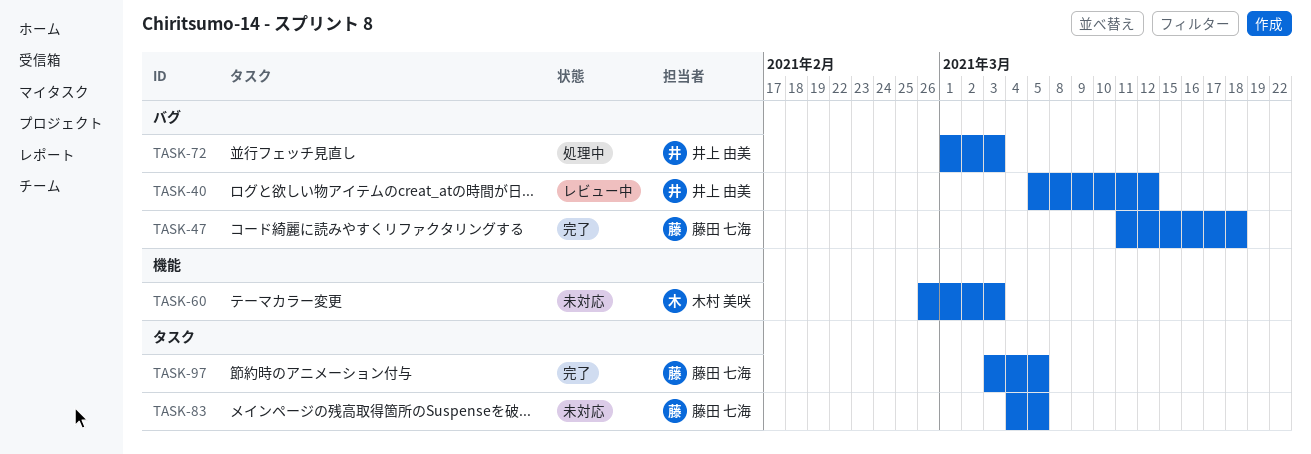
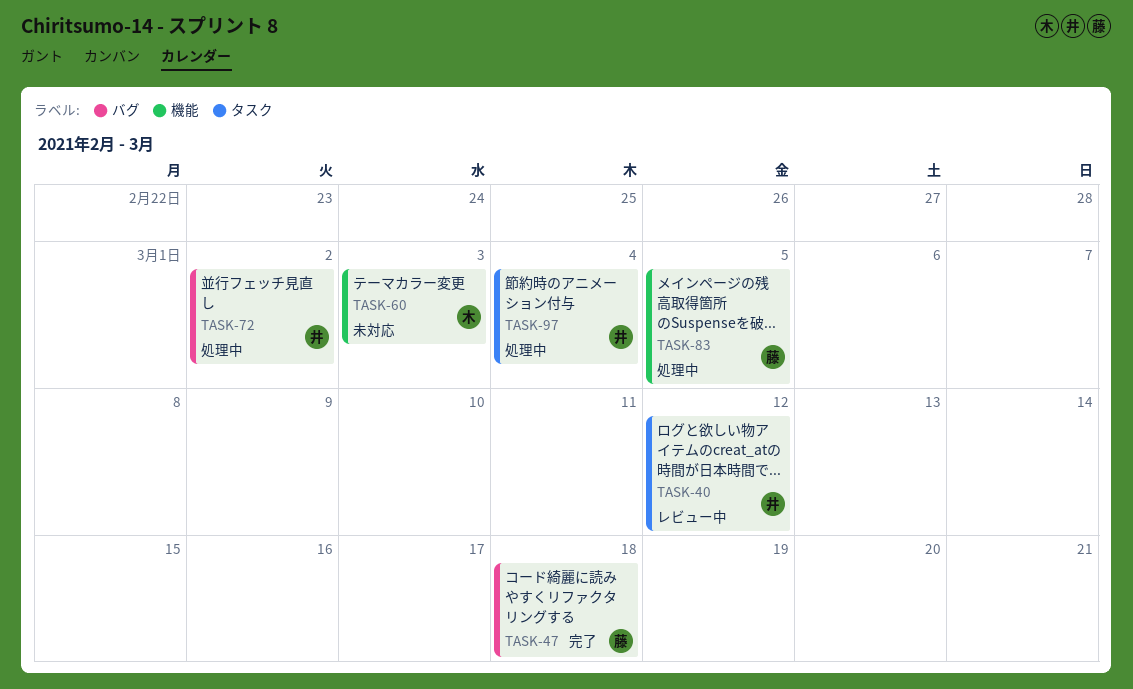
TASK-40, label: バグ -> タスク
TASK-72, due: Mar 3 -> Mar 2
TASK-83, status: 未対応 -> 処理中
TASK-83, label: タスク -> 機能
TASK-97, status: 完了 -> 処理中
TASK-97, owner: 藤田 七海 -> 井上 由美
TASK-97, due: Mar 5 -> Mar 4

